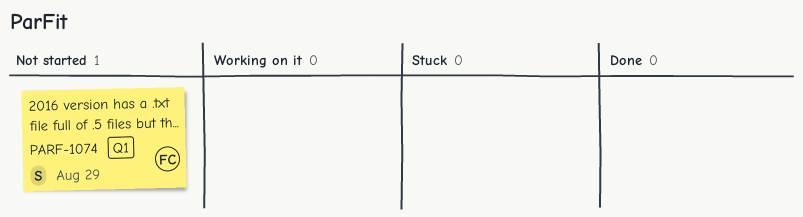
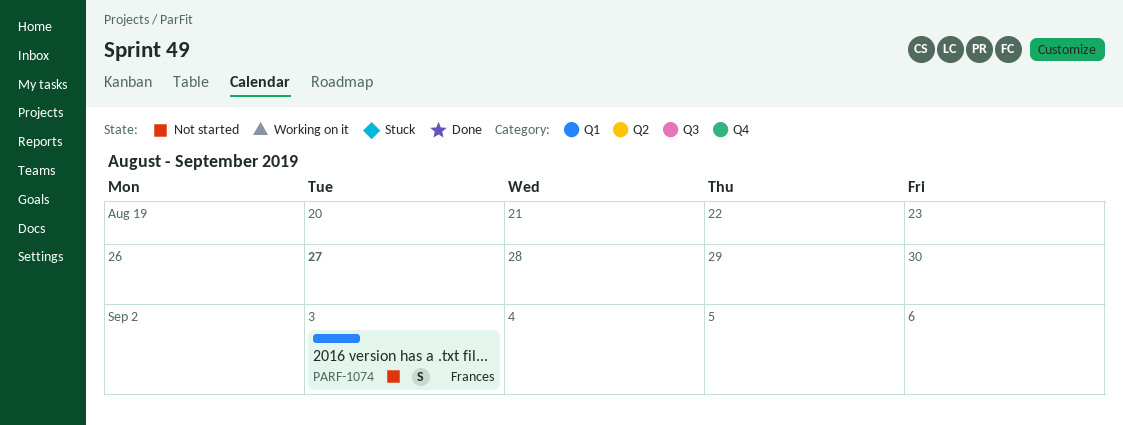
PARF-1074, due: Aug 29 -> Sep 3

